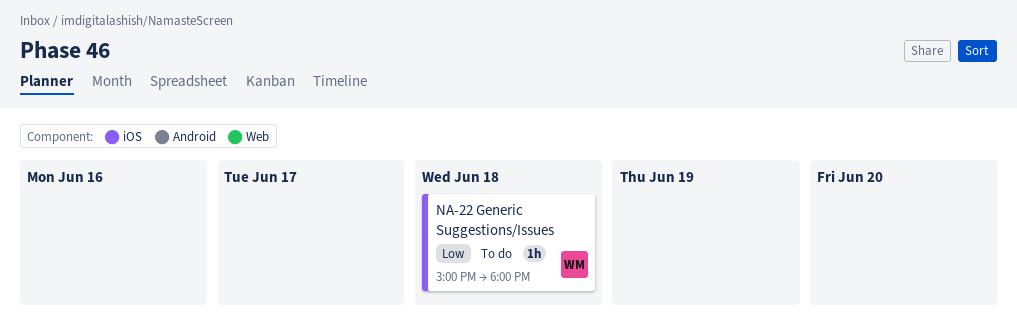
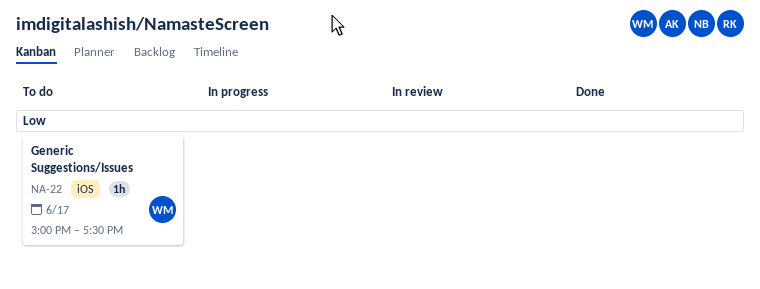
NA-22, day: Jun 18 -> Jun 17
NA-22, ends: 18:00 -> 17:30

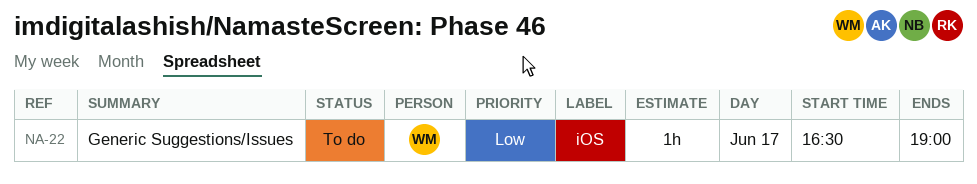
NA-22, begins: 15:00 -> 16:30
NA-22, ends: 17:30 -> 19:00

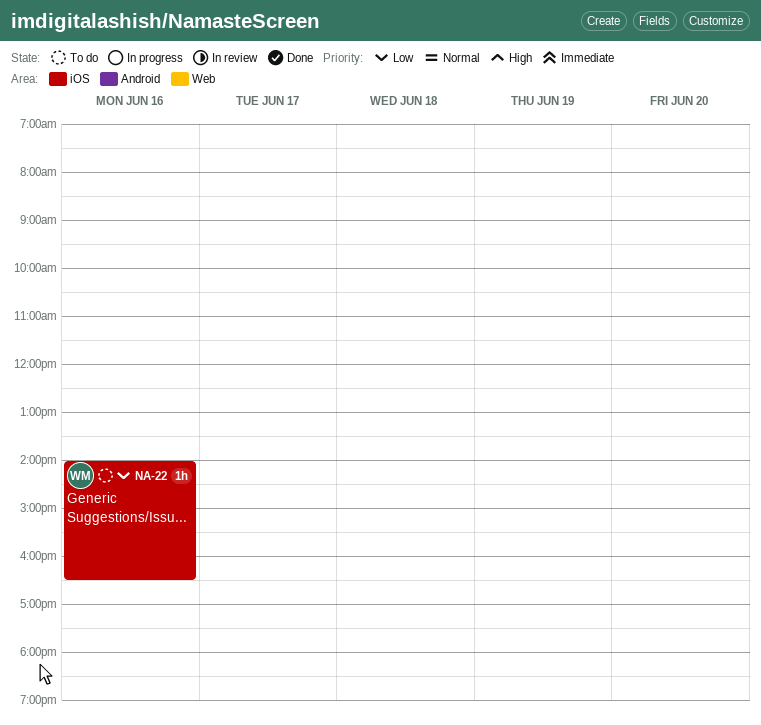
NA-22, day: Jun 17 -> Jun 16
NA-22, begins: 16:30 -> 14:00
NA-22, ends: 19:00 -> 16:30

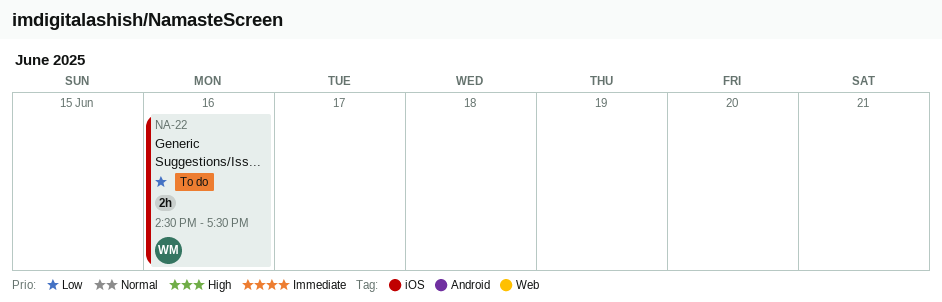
NA-22, estimate: 1h -> 2h
NA-22, begins: 14:00 -> 14:30
NA-22, ends: 16:30 -> 17:30

